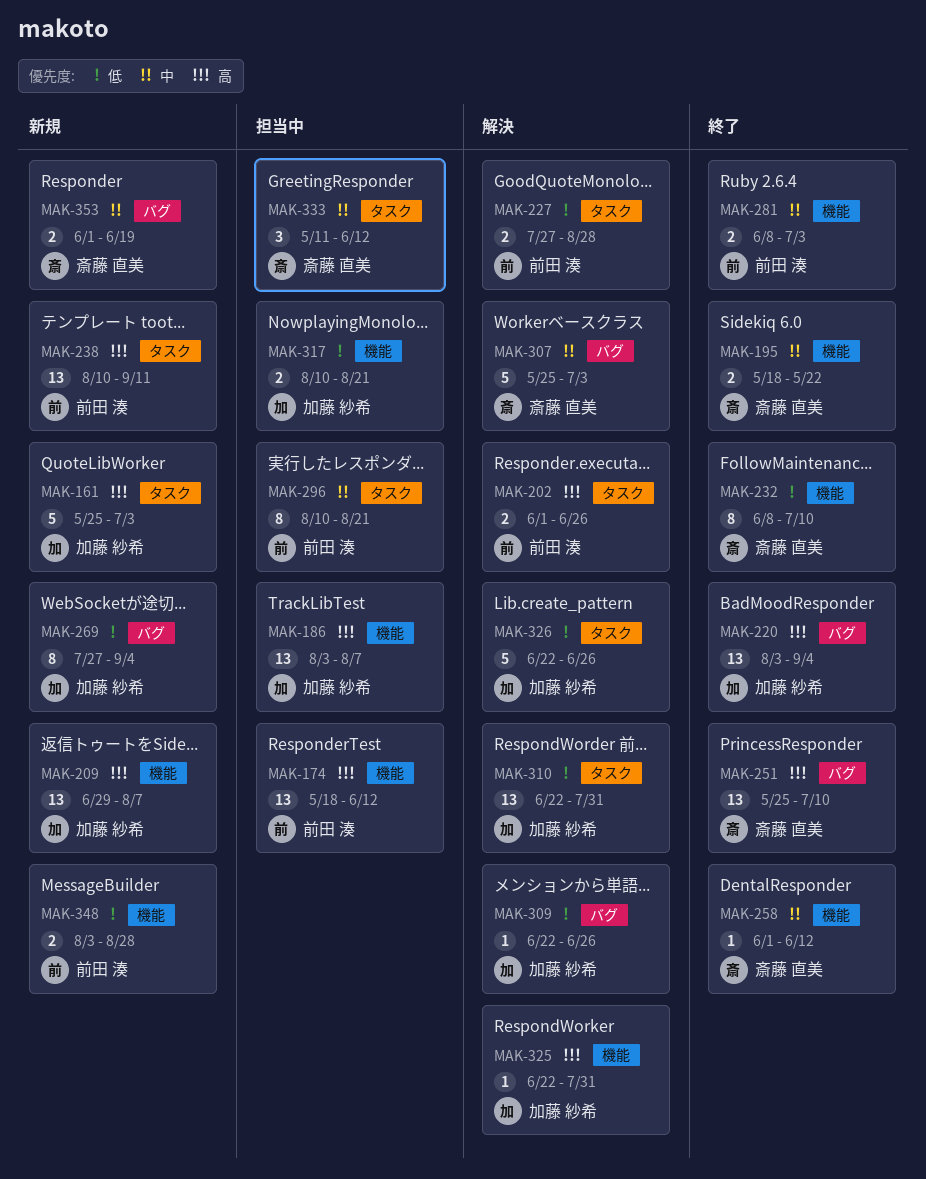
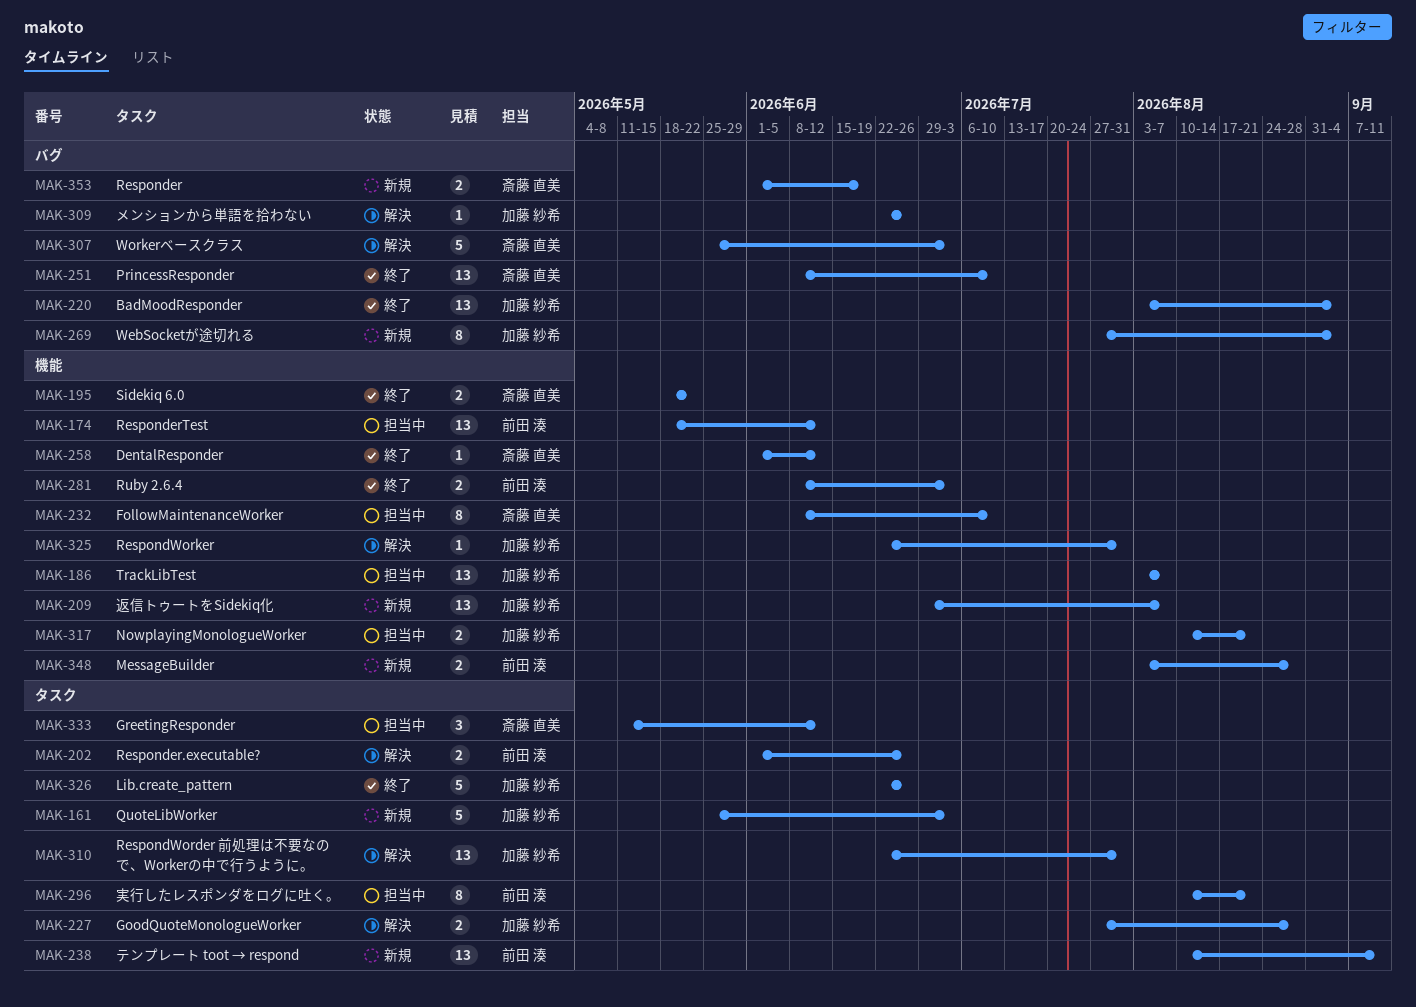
MAK-227, owner: 前田 湊 -> 加藤 紗希
MAK-232, status: 終了 -> 担当中
MAK-251, start: May 25 -> Jun 8
MAK-326, status: 解決 -> 終了

